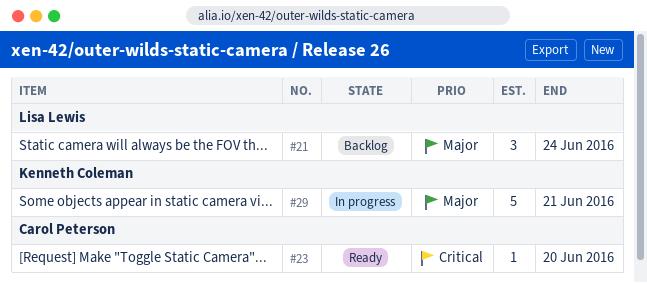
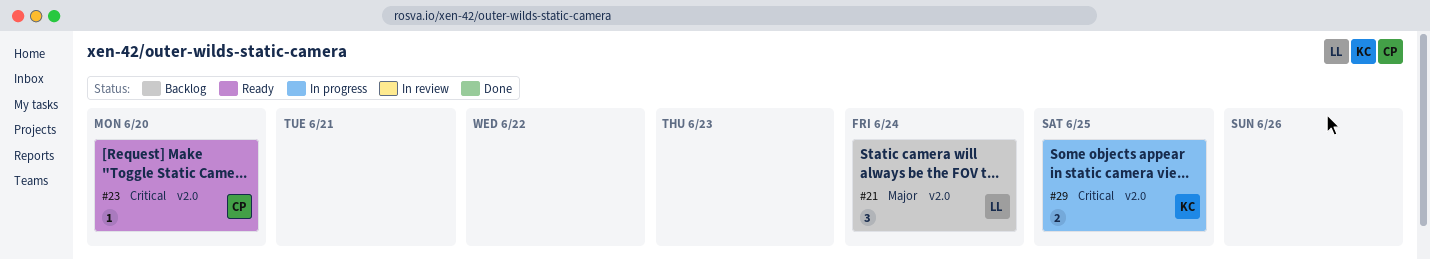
#29, priority: Major -> Critical
#29, estimate: 5 -> 2
#29, due: Jun 21 -> Jun 25

